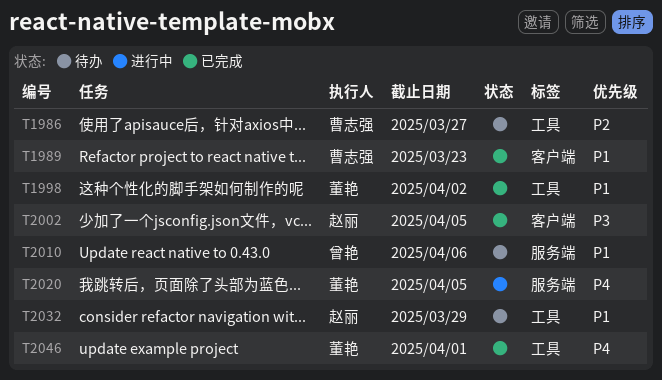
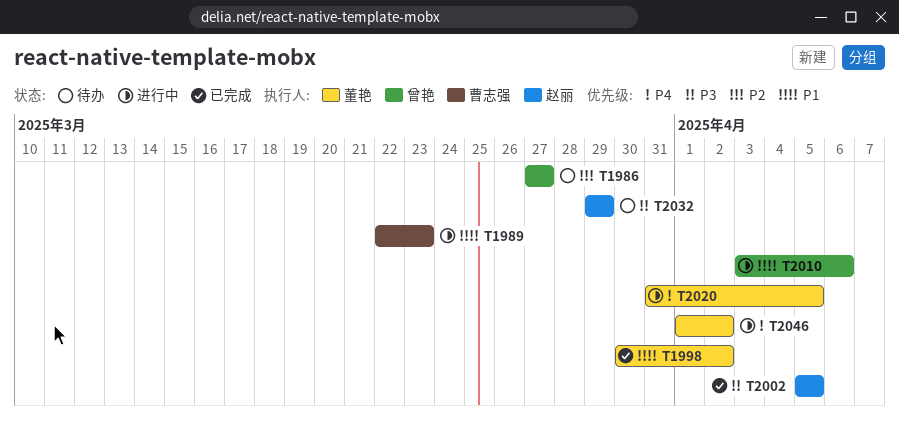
T1986, owner: 曹志强 -> 曾艳
T1989, status: 已完成 -> 进行中
T2010, status: 待办 -> 进行中
T2032, priority: P1 -> P3
T2046, status: 已完成 -> 进行中
T2046, due: Apr 1 -> Apr 2

